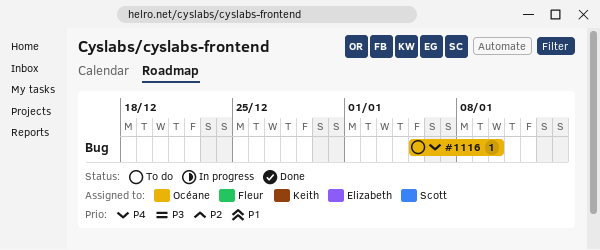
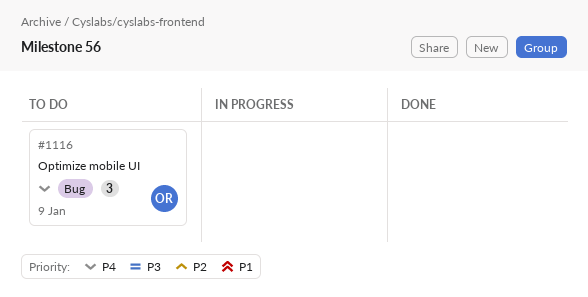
#1116, estimate: 1 -> 3
#1116, due: Jan 10 -> Jan 9

